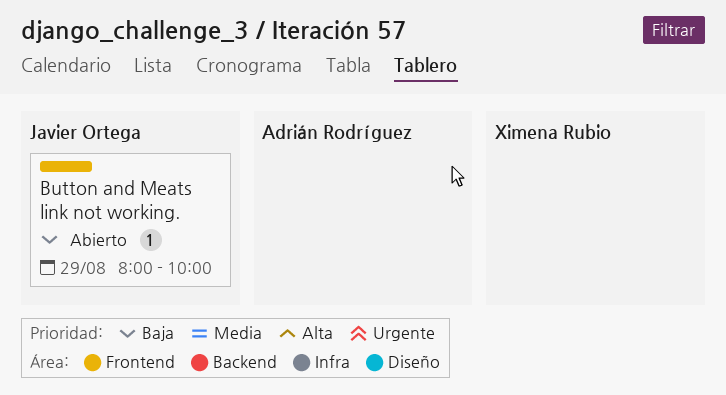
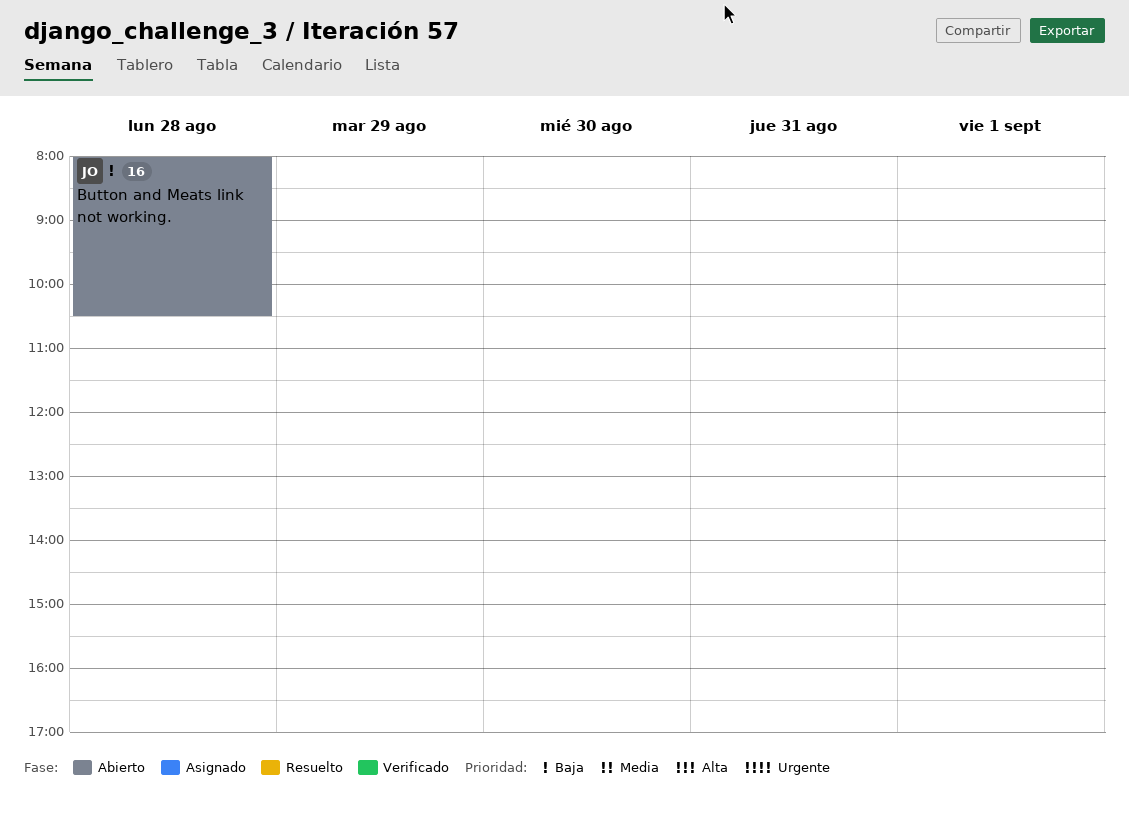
Button and Meats link not working., estimate: 1 -> 16
Button and Meats link not working., day: Aug 29 -> Aug 28
Button and Meats link not working., ends: 10:00 -> 10:30

